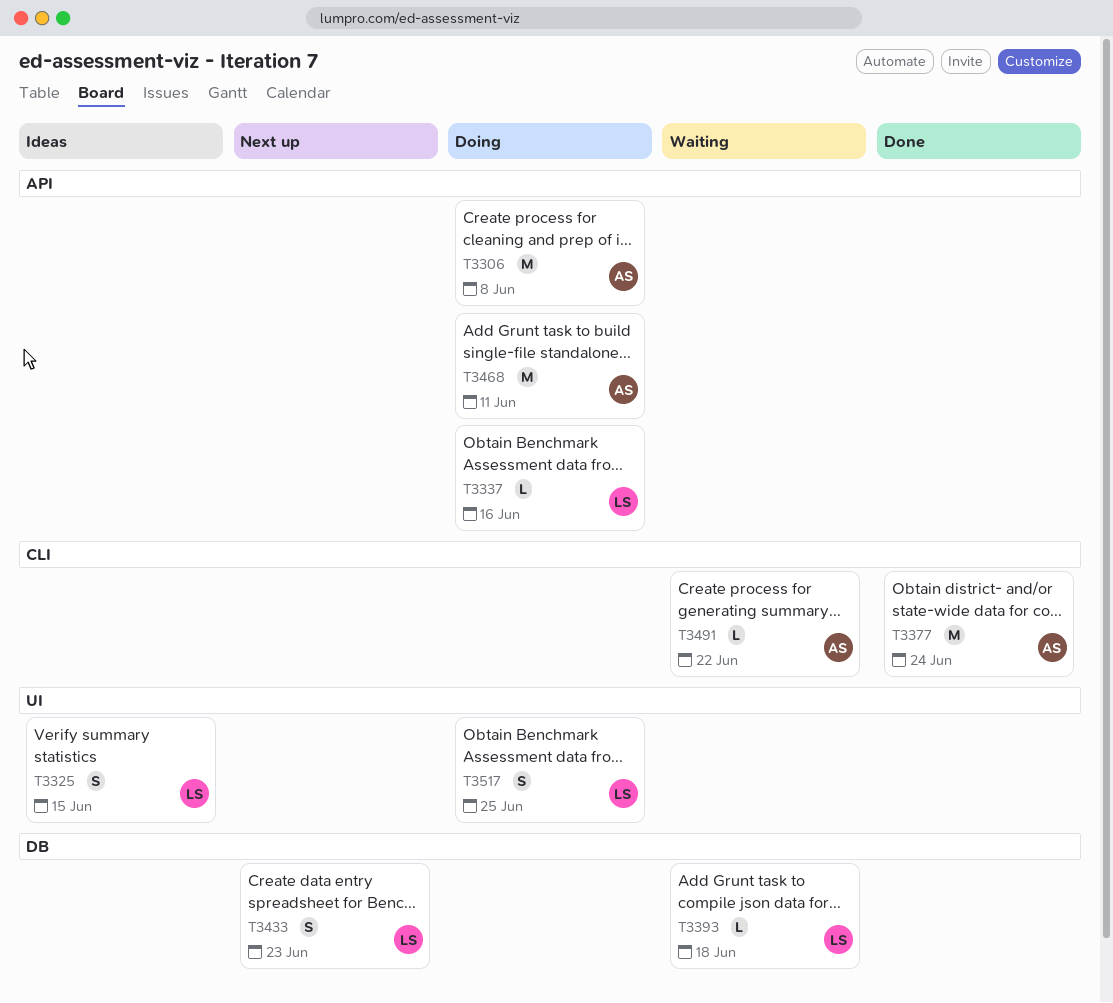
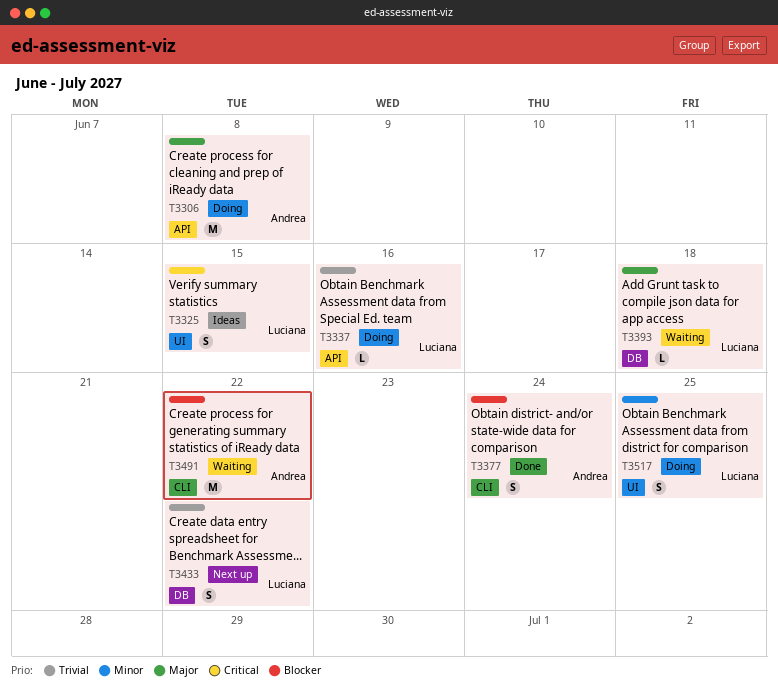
T3377, estimate: M -> S
T3433, due: Jun 23 -> Jun 22
T3468: present -> none
T3491, estimate: L -> M

